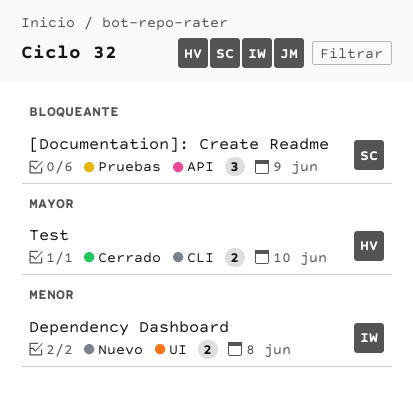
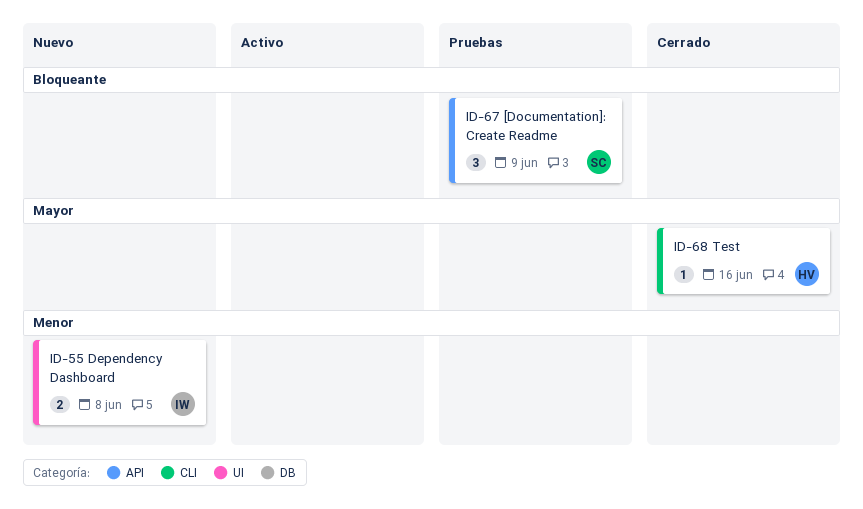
Test, estimate: 2 -> 1
Test, due: Jun 10 -> Jun 16

